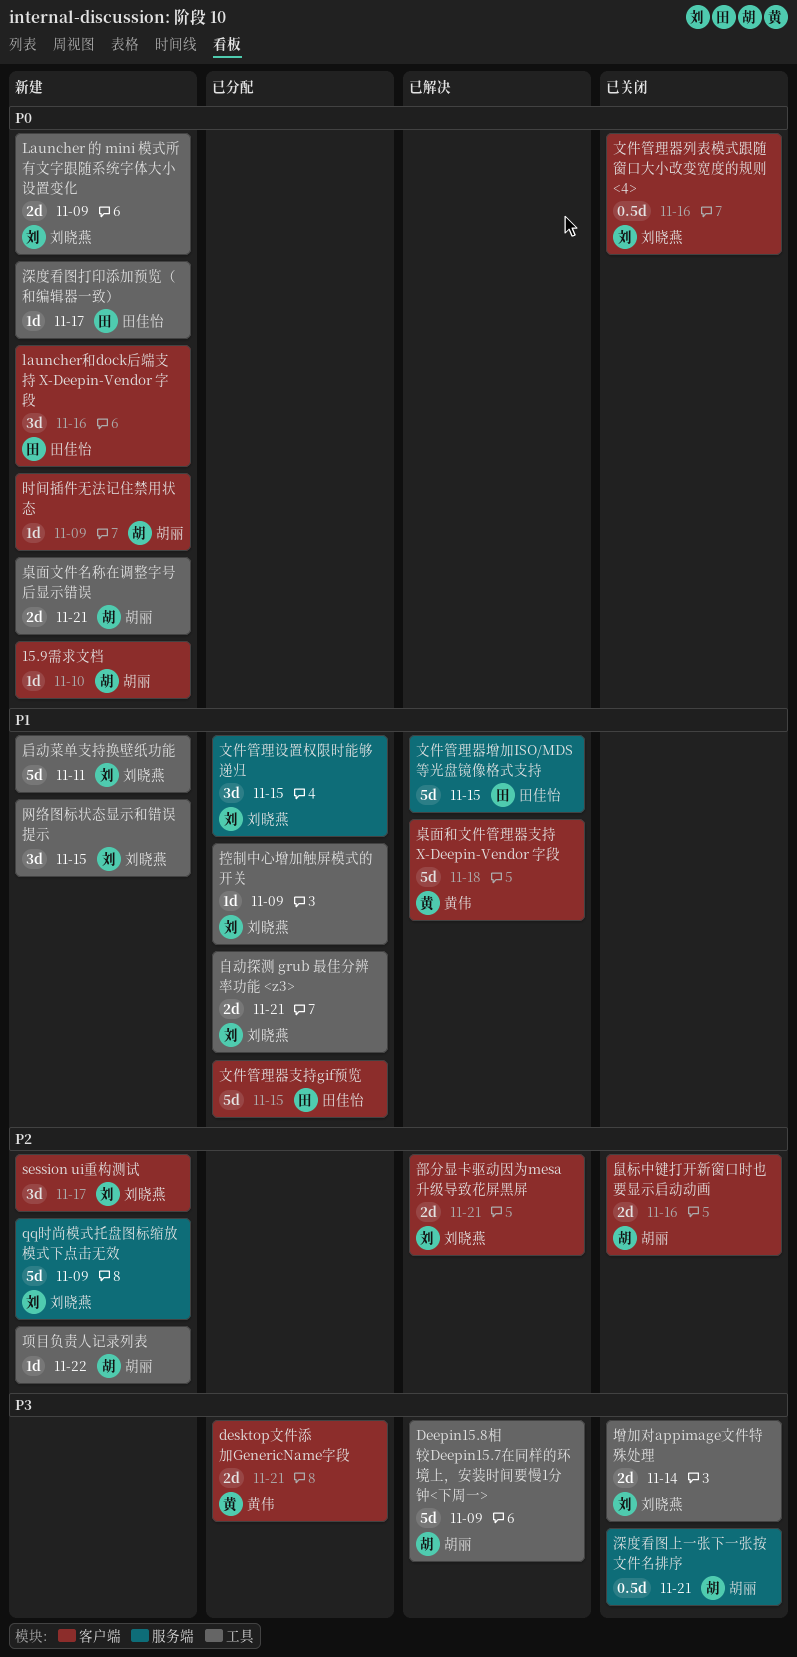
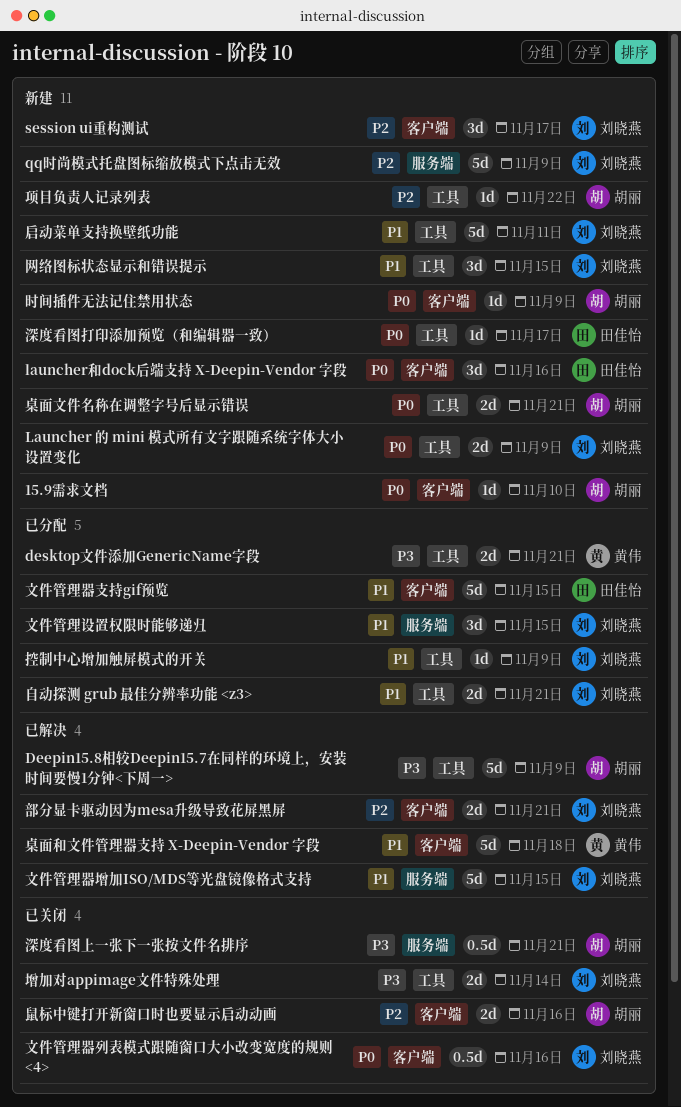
desktop文件添加GenericName字段, label: 客户端 -> 工具
文件管理器增加ISO/MDS等光盘镜像格式支持, owner: 田佳怡 -> 刘晓燕

